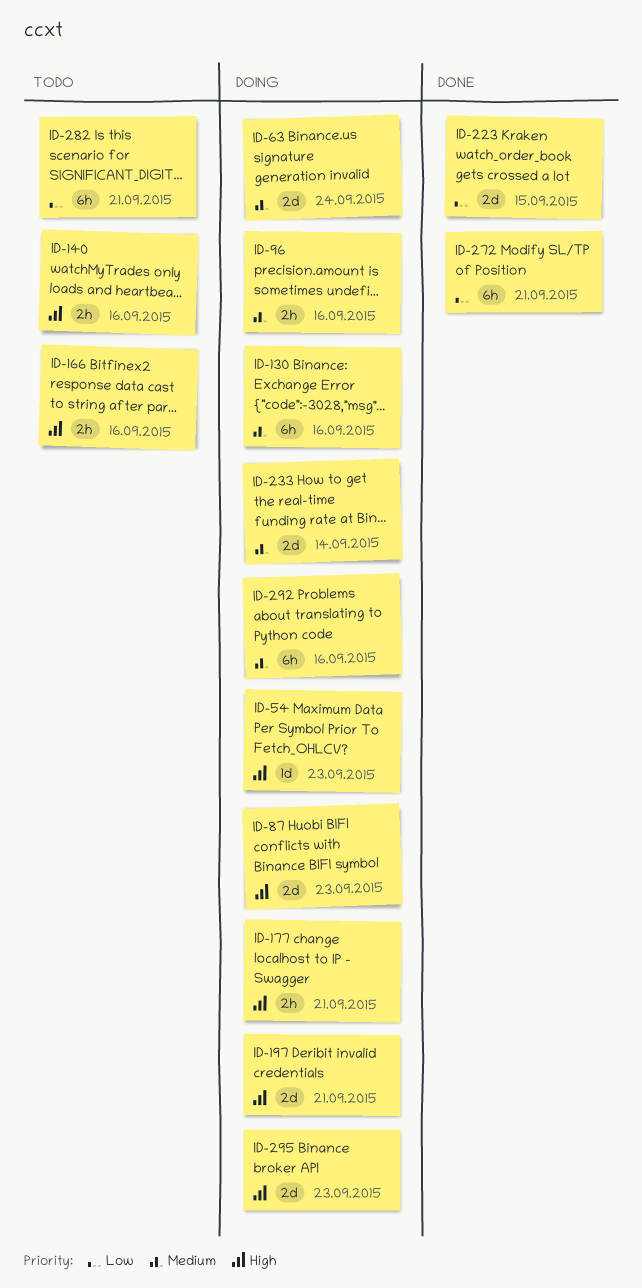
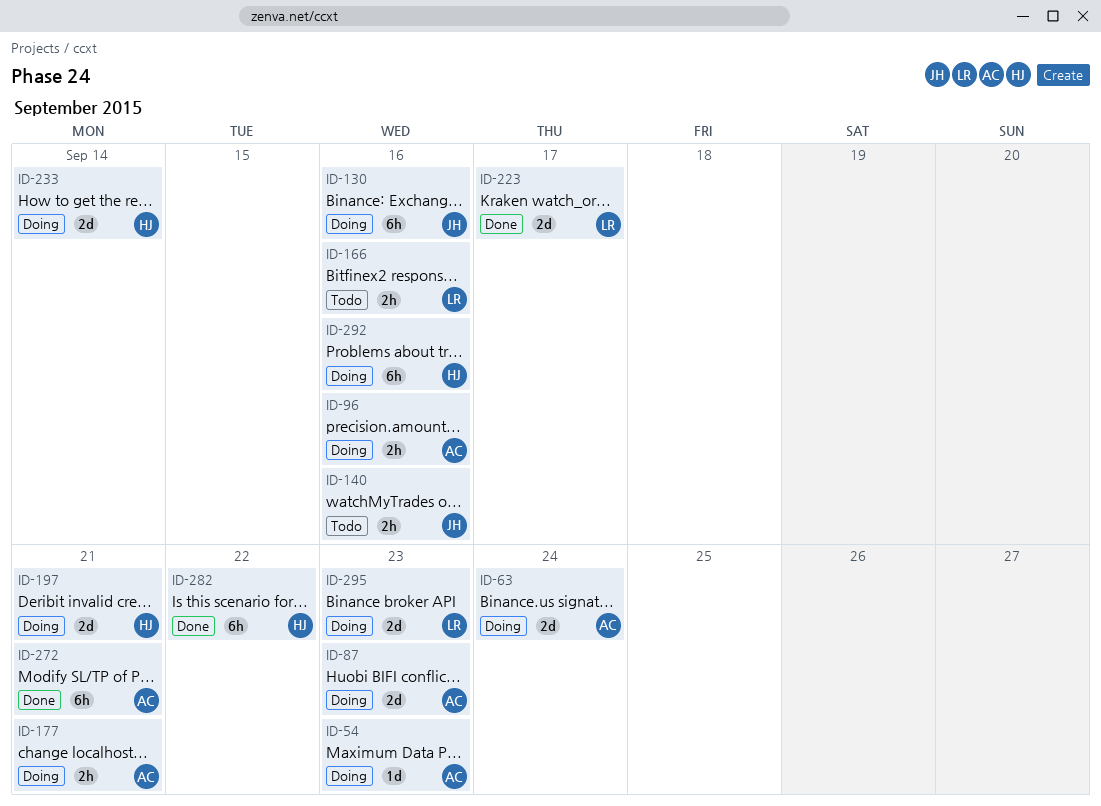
ID-223, due: Sep 15 -> Sep 17
ID-282, status: Todo -> Done
ID-282, due: Sep 21 -> Sep 22

